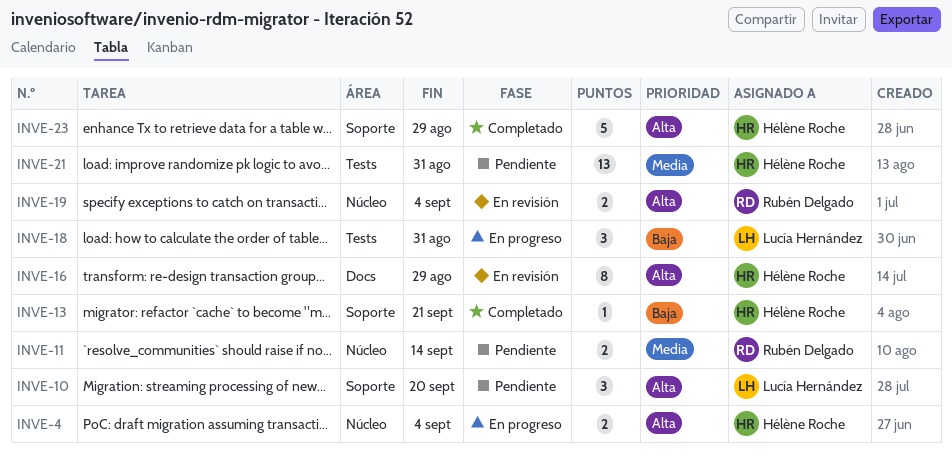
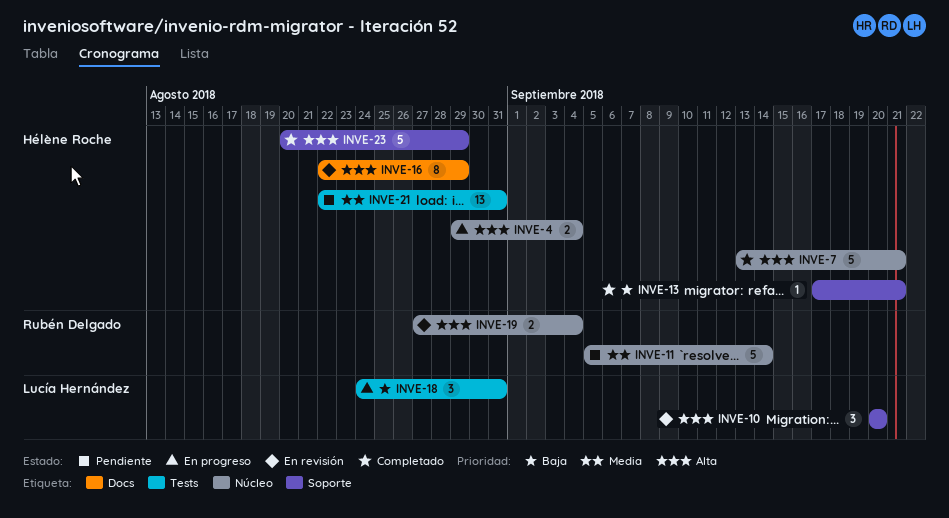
INVE-7: none -> present
INVE-10, status: Pendiente -> En revisión
INVE-11, estimate: 2 -> 5

